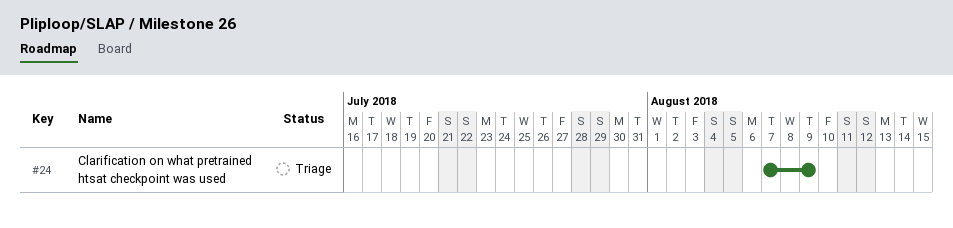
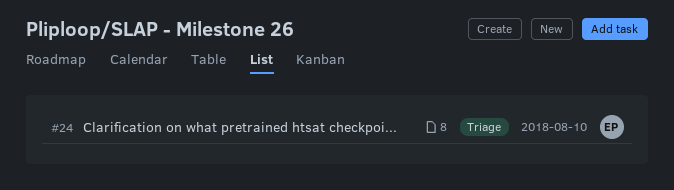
#24, due: Aug 9 -> Aug 10

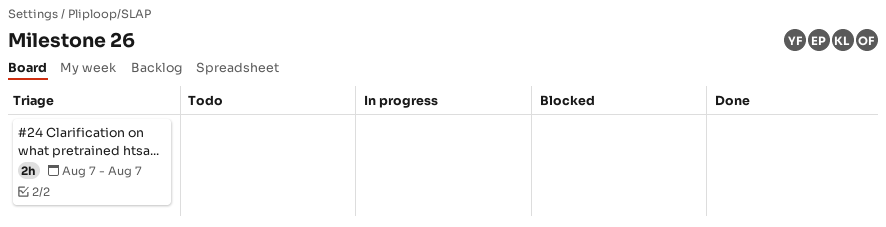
#24, due: Aug 10 -> Aug 7

